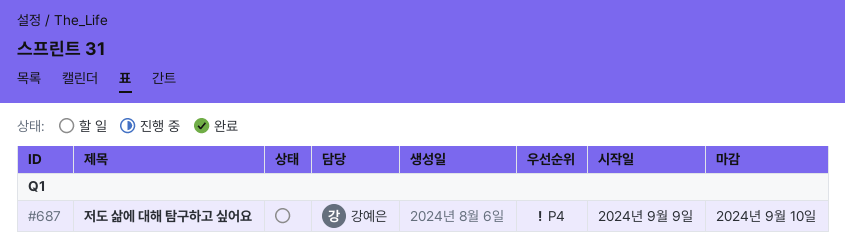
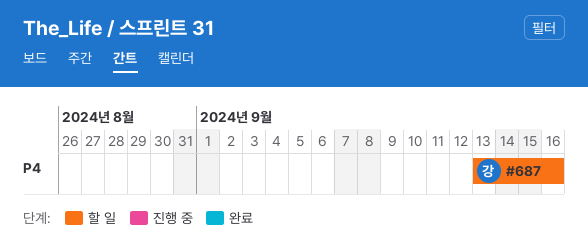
#687, start: Sep 9 -> Sep 13
#687, due: Sep 10 -> Sep 16

